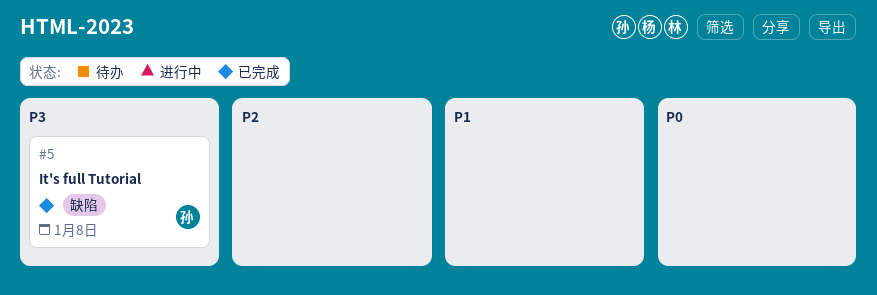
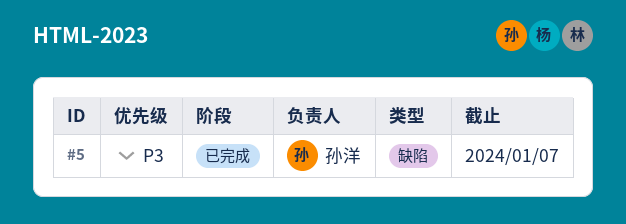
#5, due: Jan 8 -> Jan 7

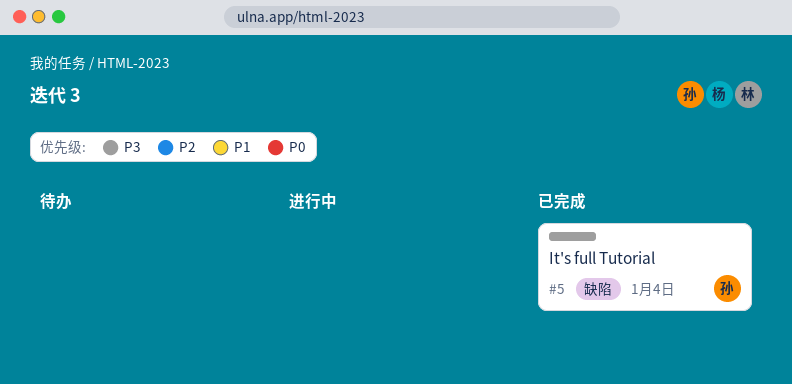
#5, due: Jan 7 -> Jan 4

